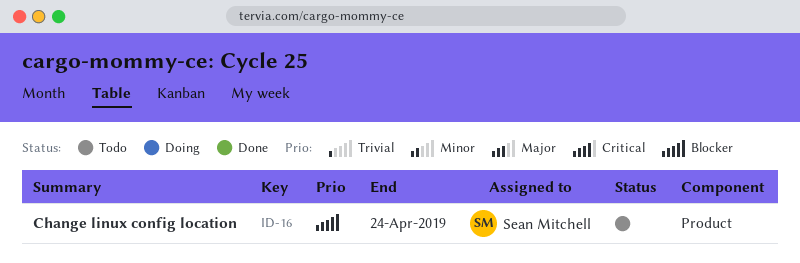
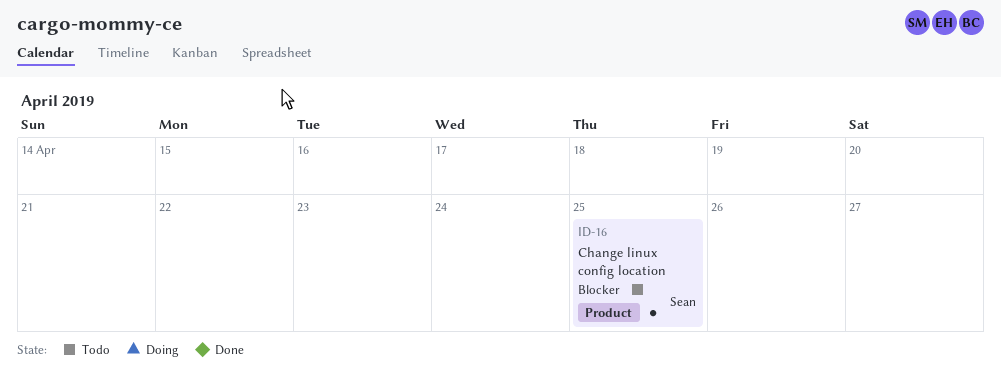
ID-16, due: Apr 24 -> Apr 25

